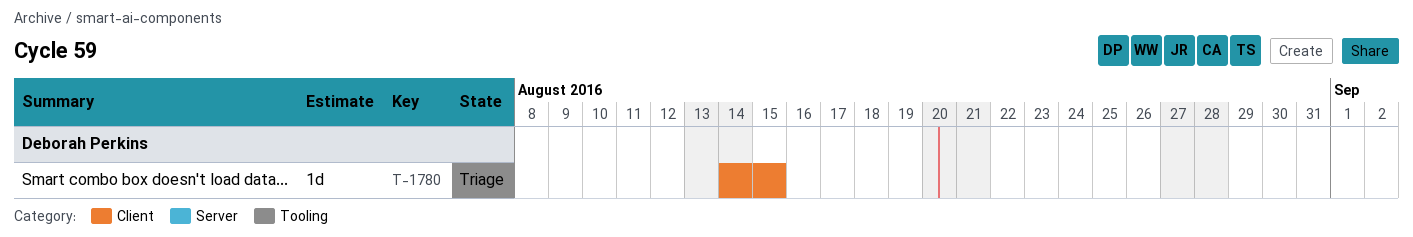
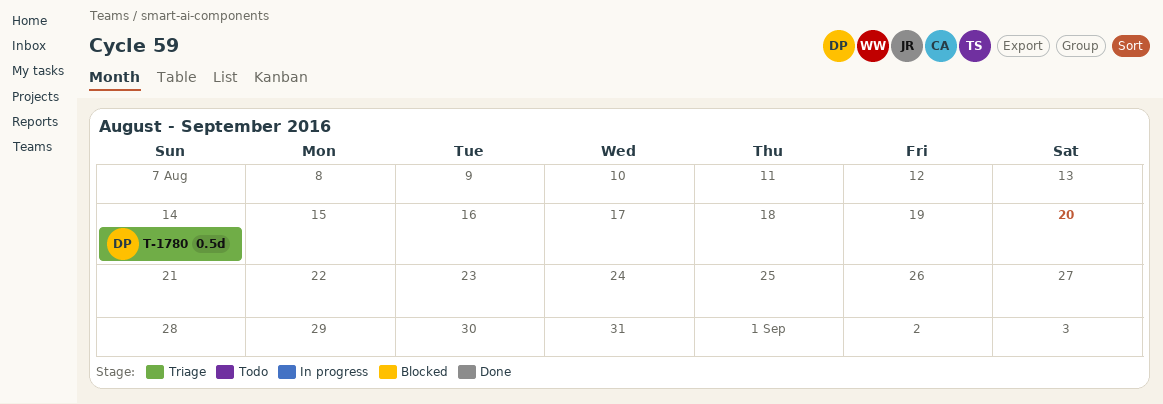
T-1780, estimate: 1d -> 0.5d
T-1780, due: Aug 15 -> Aug 14

